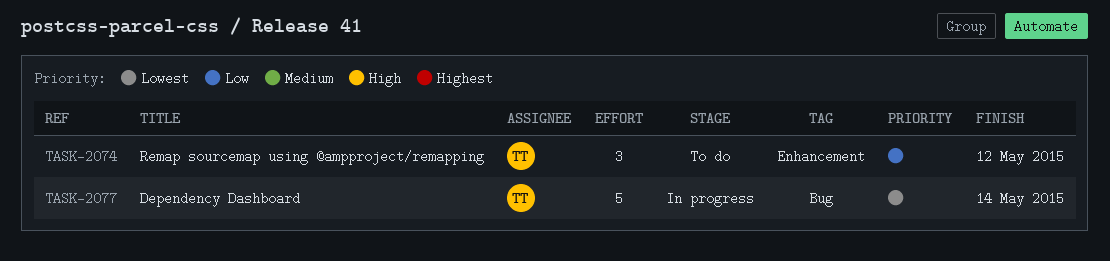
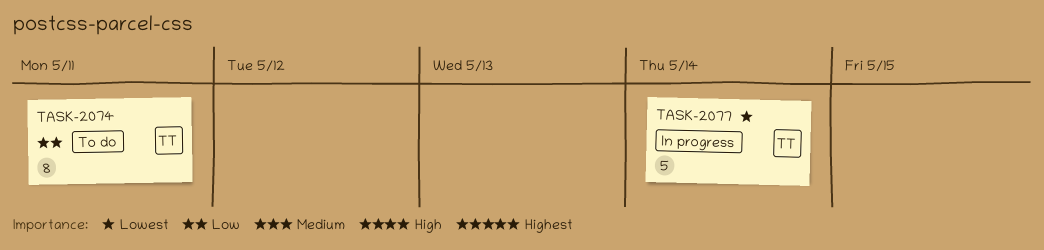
TASK-2074, estimate: 3 -> 8
TASK-2074, due: May 12 -> May 11

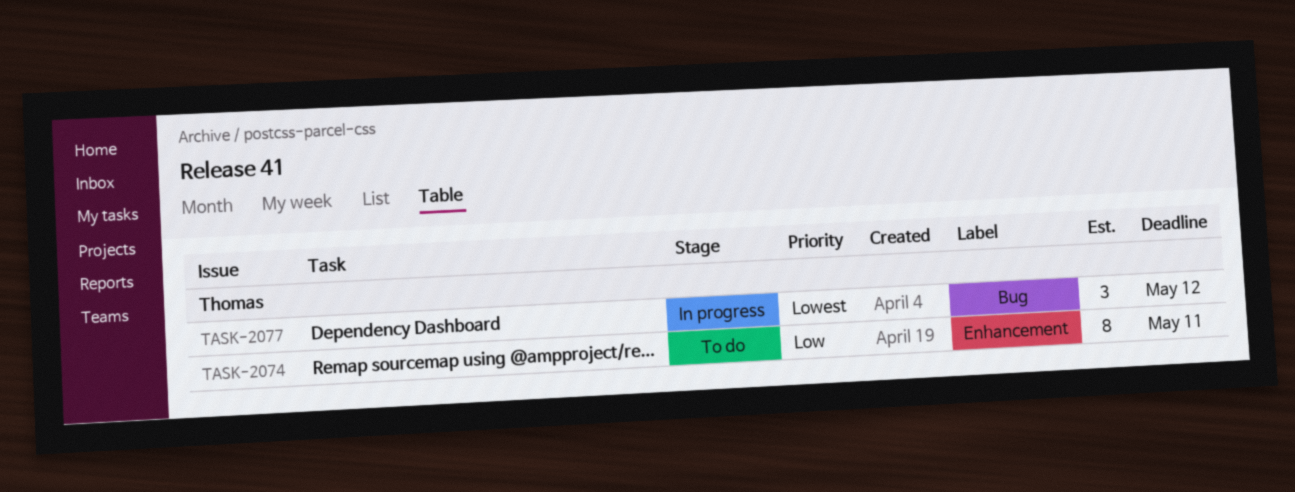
TASK-2077, estimate: 5 -> 3
TASK-2077, due: May 14 -> May 12

